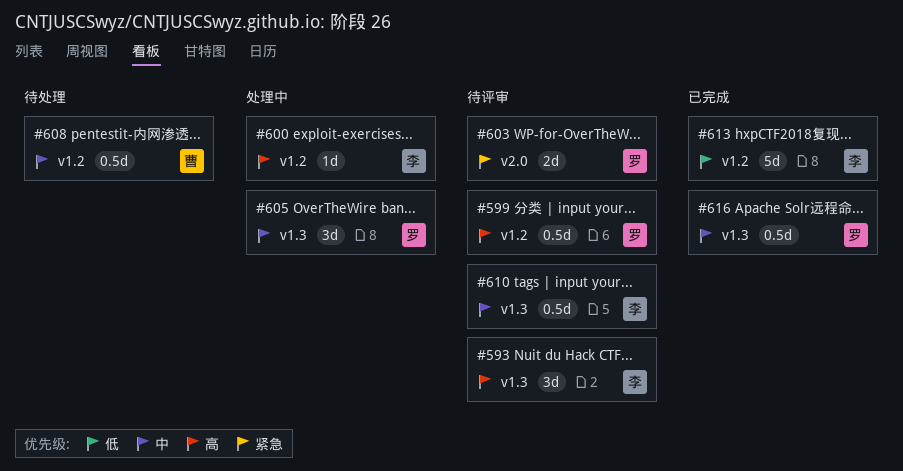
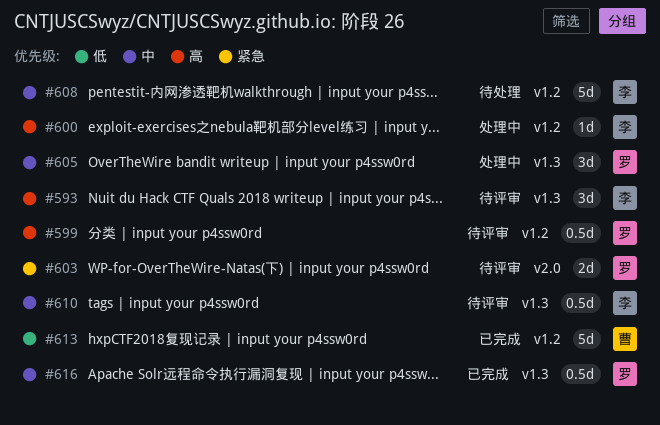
#608, owner: 曹 -> 李
#608, estimate: 0.5d -> 5d
#613, owner: 李 -> 曹

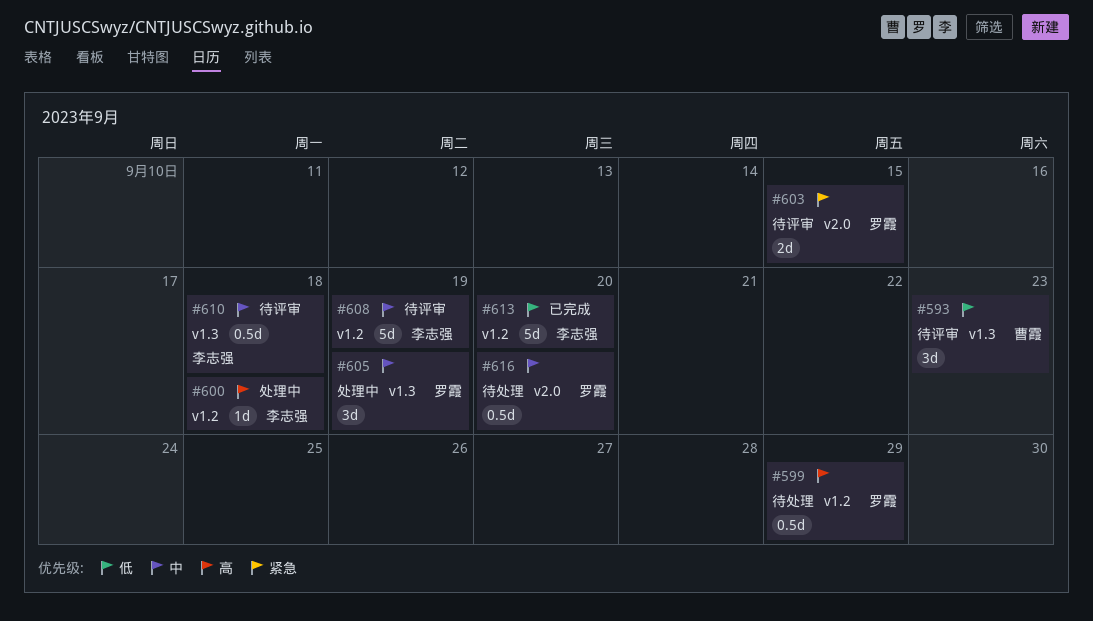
#593, owner: 李志强 -> 曹霞
#593, priority: 高 -> 低
#599, status: 待评审 -> 待处理
#608, status: 待处理 -> 待评审
#613, owner: 曹霞 -> 李志强
#616, status: 已完成 -> 待处理
#616, label: v1.3 -> v2.0

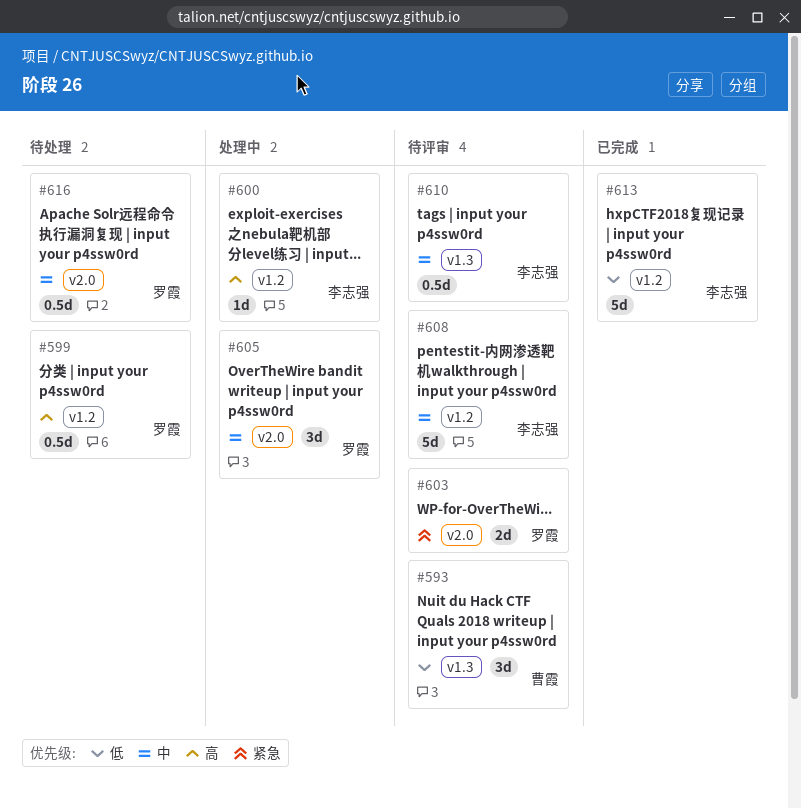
#605, label: v1.3 -> v2.0

